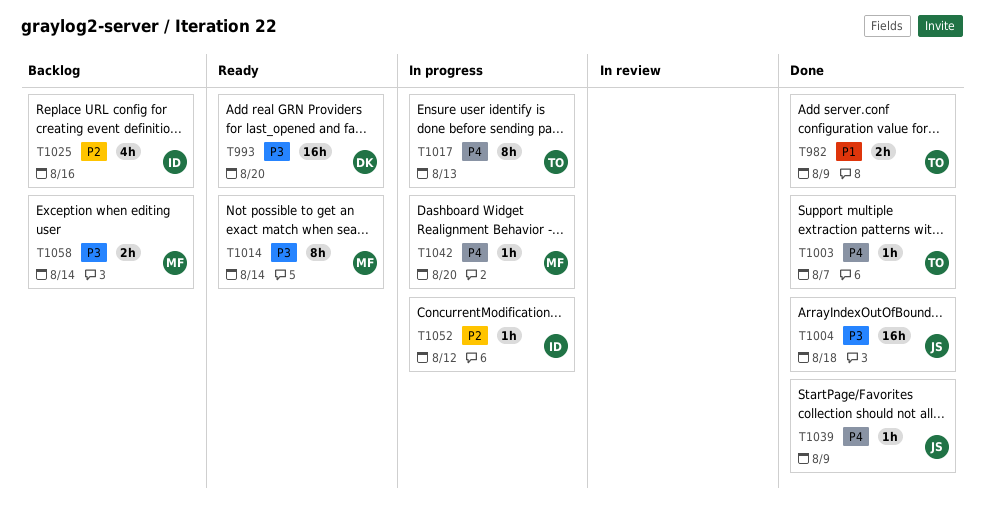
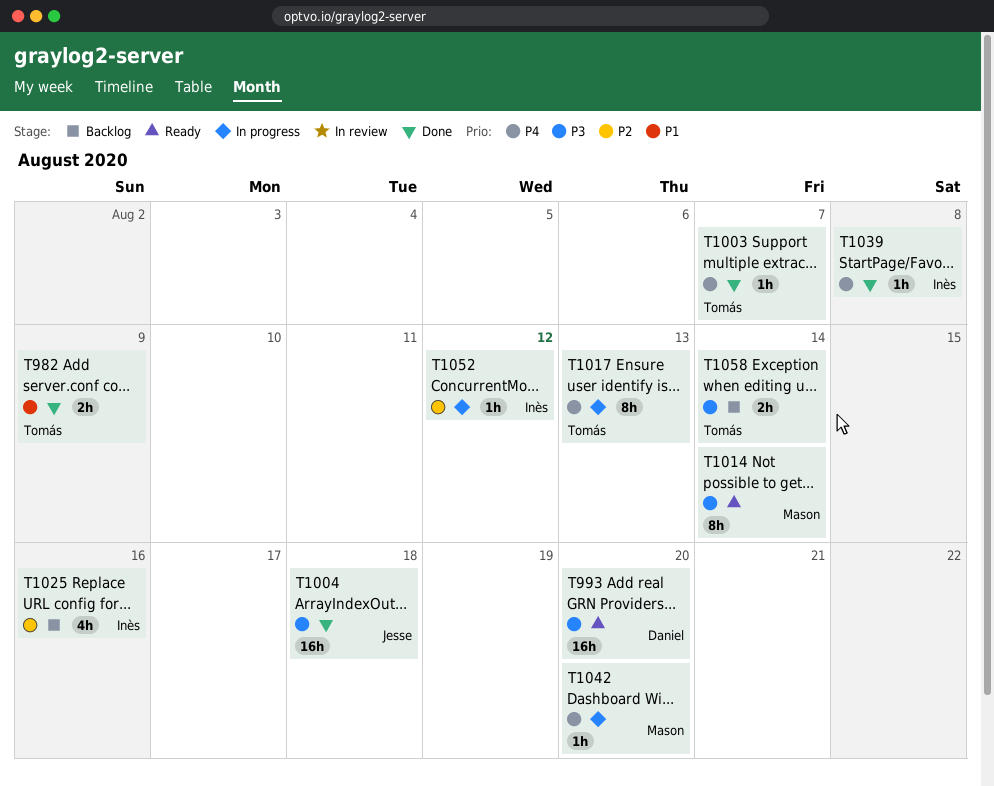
T1039, owner: Jesse -> Inès
T1039, due: Aug 9 -> Aug 8
T1058, owner: Mason -> Tomás

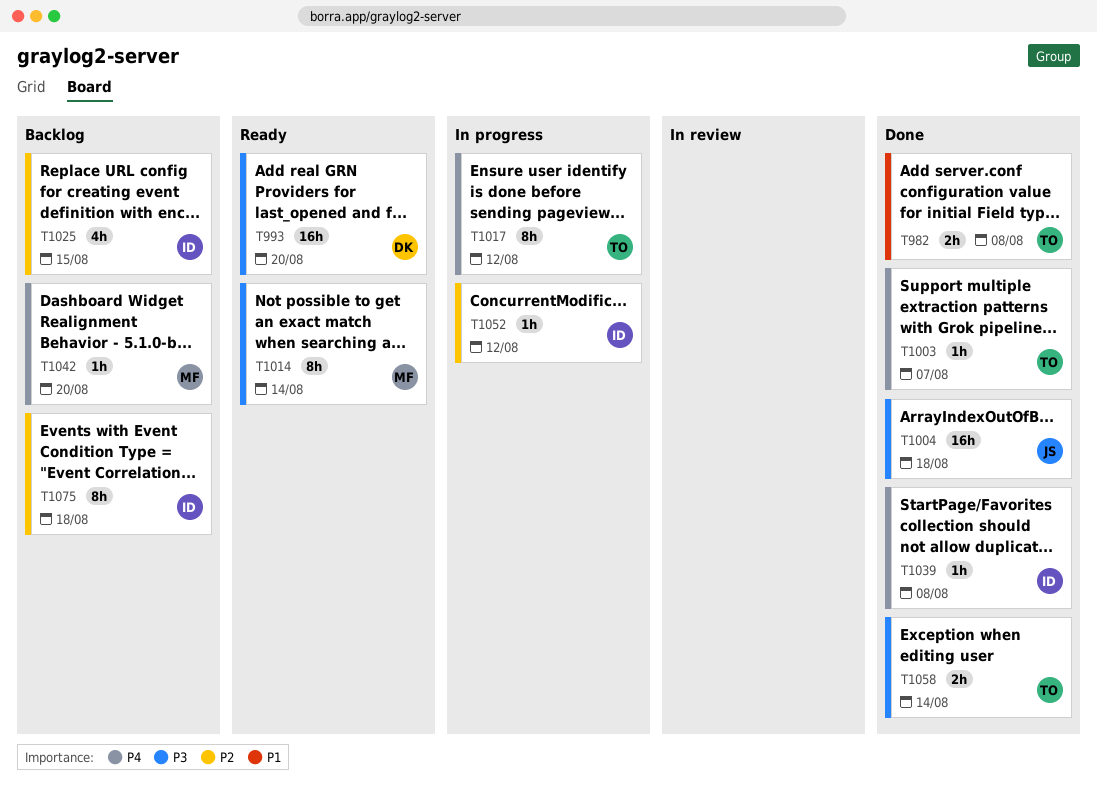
T982, due: Aug 9 -> Aug 8
T1017, due: Aug 13 -> Aug 12
T1025, due: Aug 16 -> Aug 15
T1042, status: In progress -> Backlog
T1058, status: Backlog -> Done
T1075: none -> present

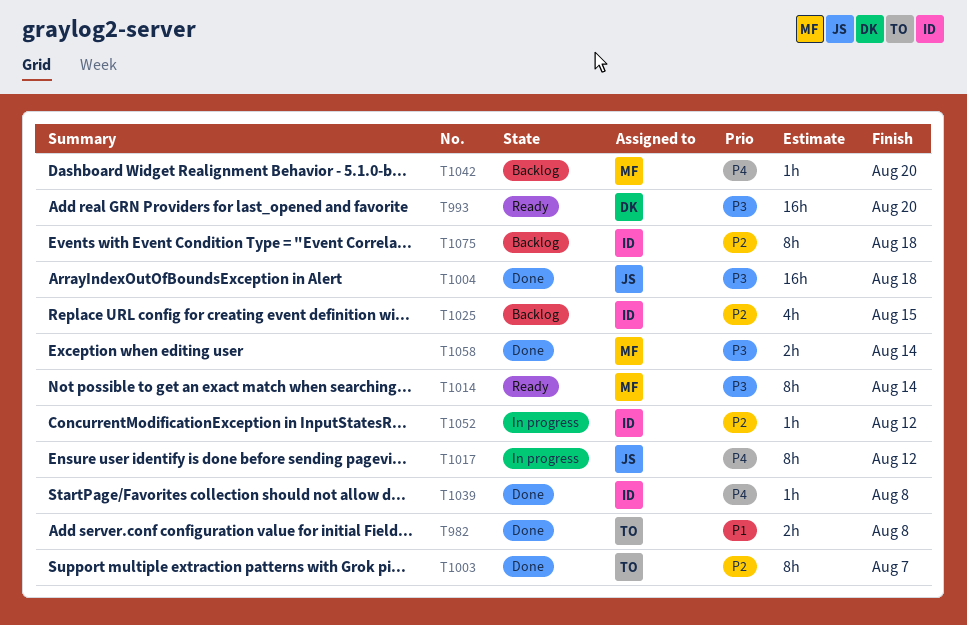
T1003, priority: P4 -> P2
T1003, estimate: 1h -> 8h
T1017, owner: TO -> JS
T1058, owner: TO -> MF

